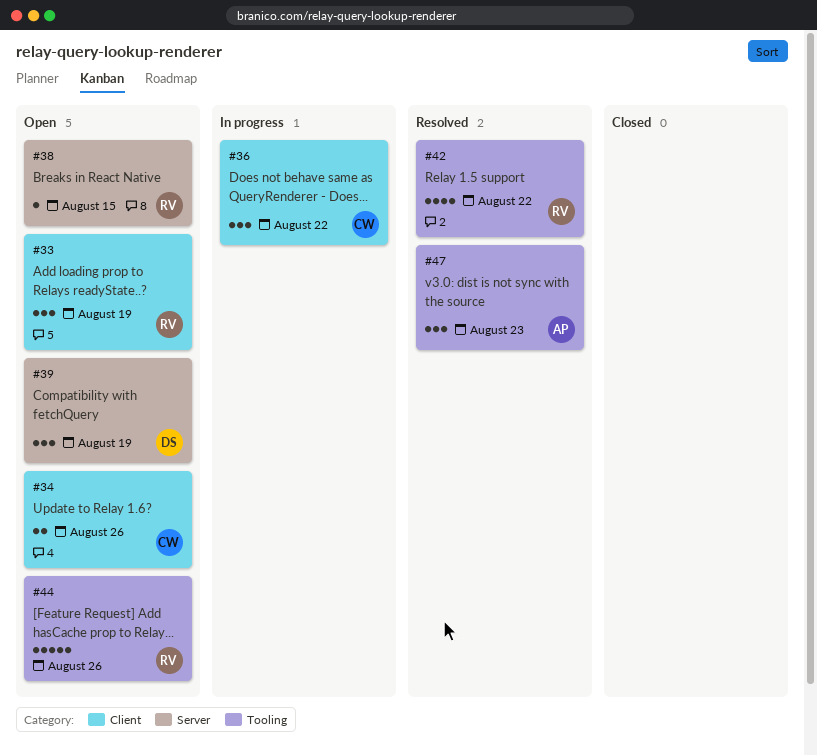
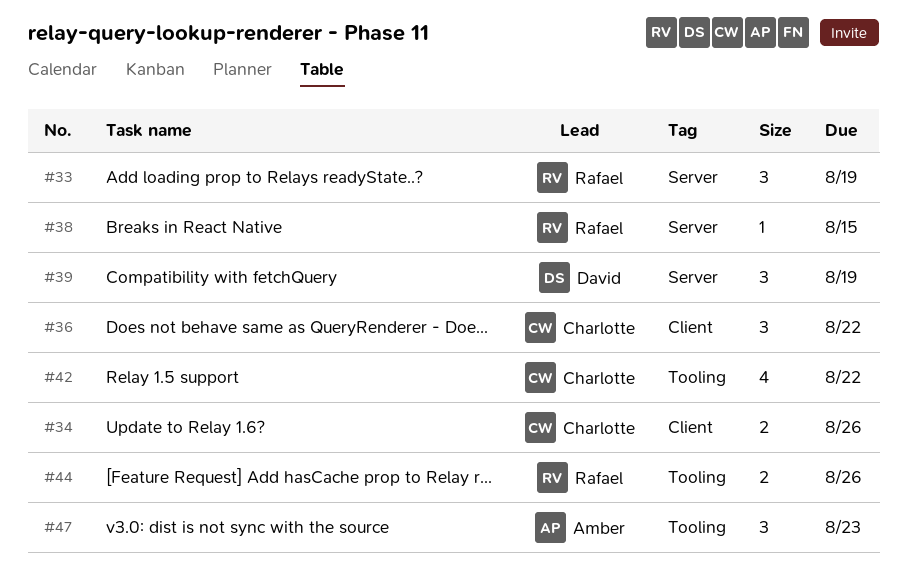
#33, label: Client -> Server
#42, owner: Rafael -> Charlotte
#44, estimate: 5 -> 2

